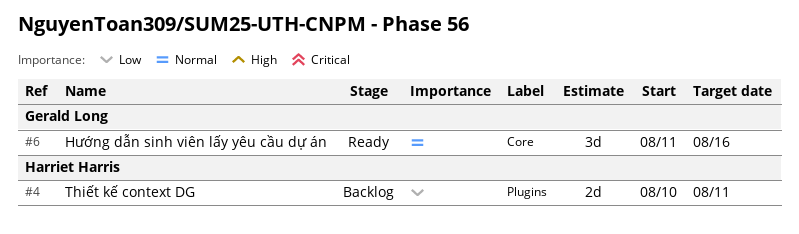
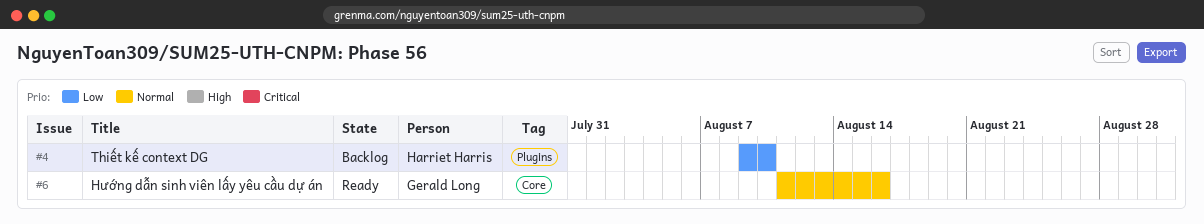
#4, start: Aug 10 -> Aug 9
#4, due: Aug 11 -> Aug 10

